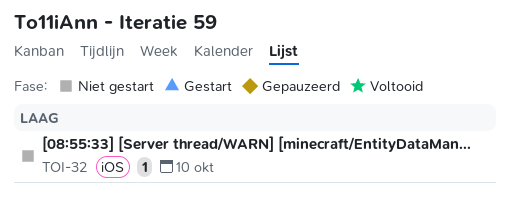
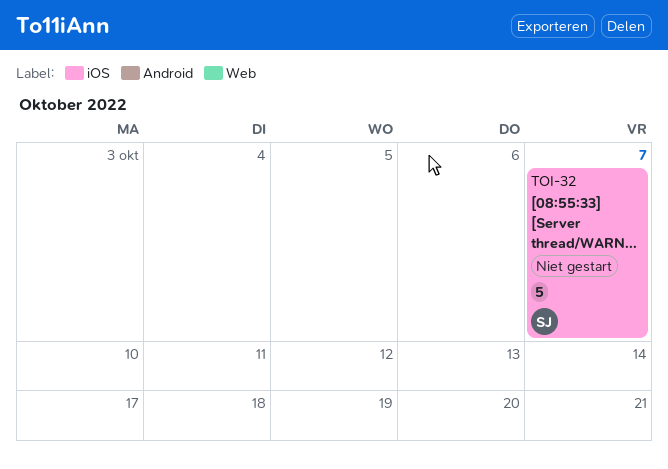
TOI-32, estimate: 1 -> 5
TOI-32, due: Oct 10 -> Oct 7

